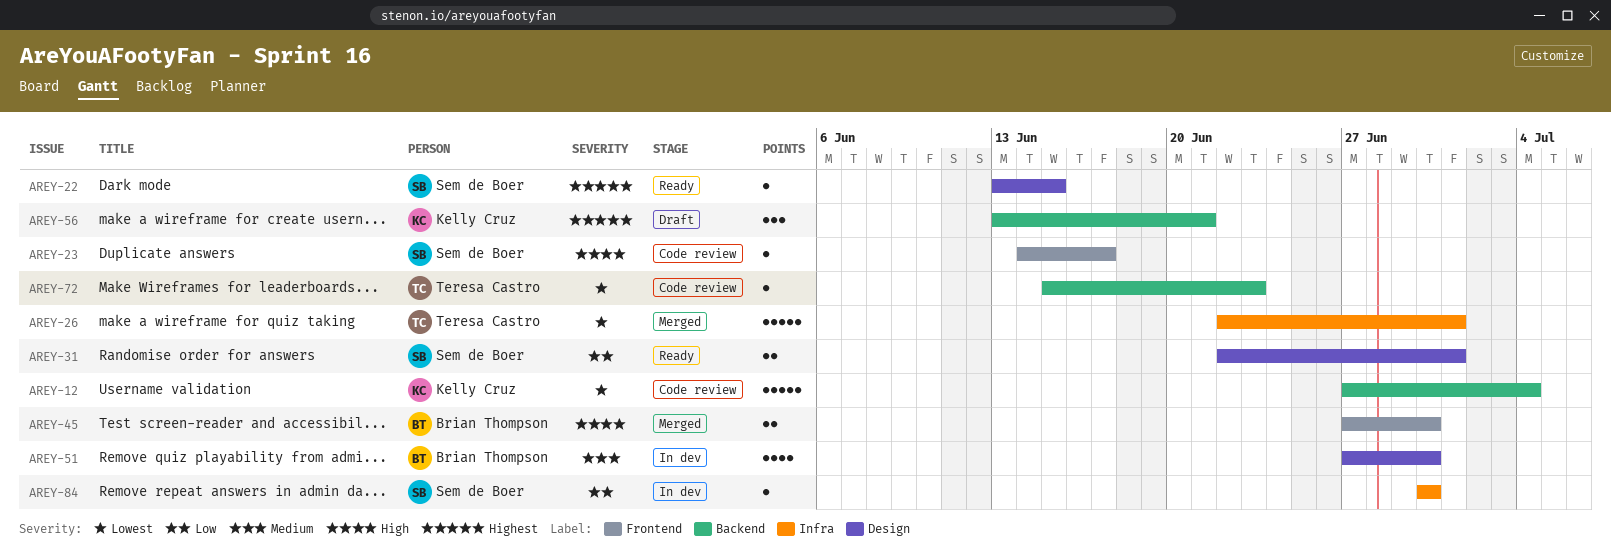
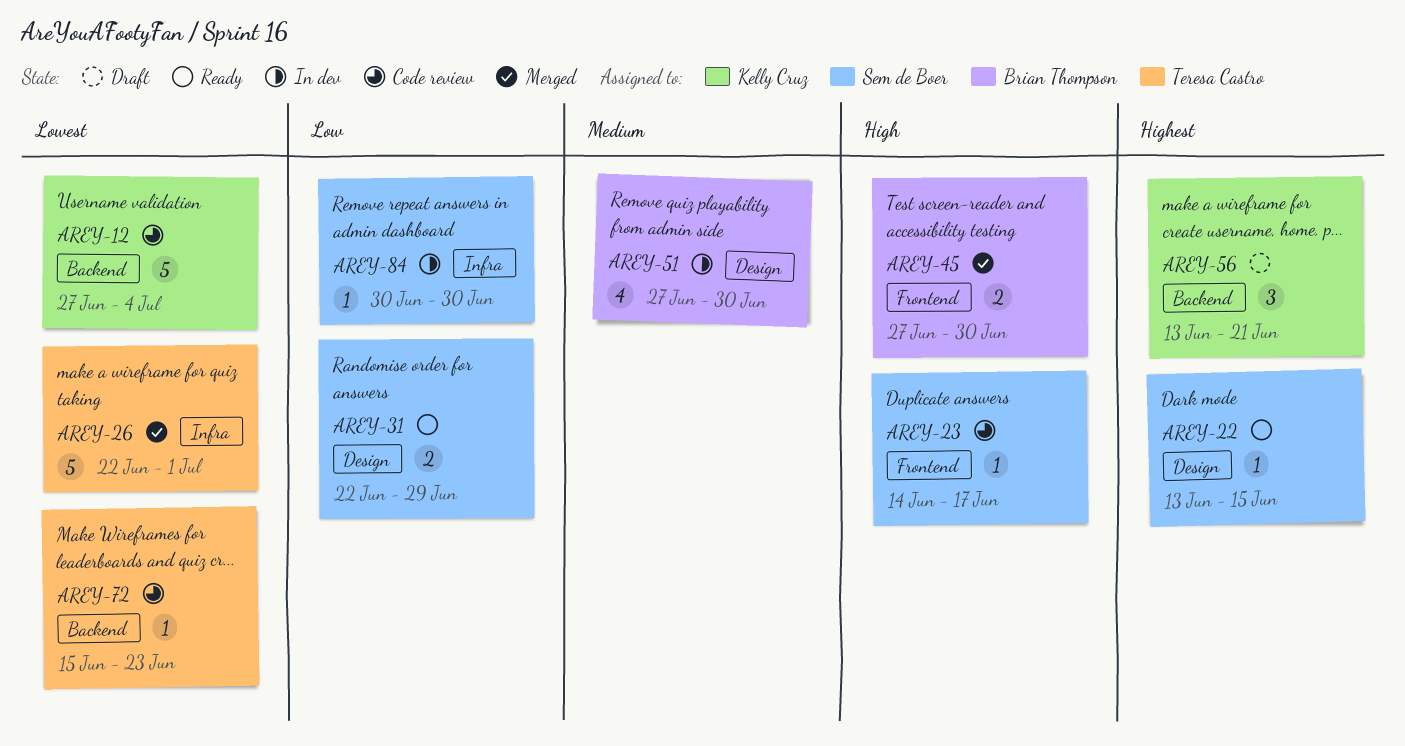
AREY-31, due: Jul 1 -> Jun 29

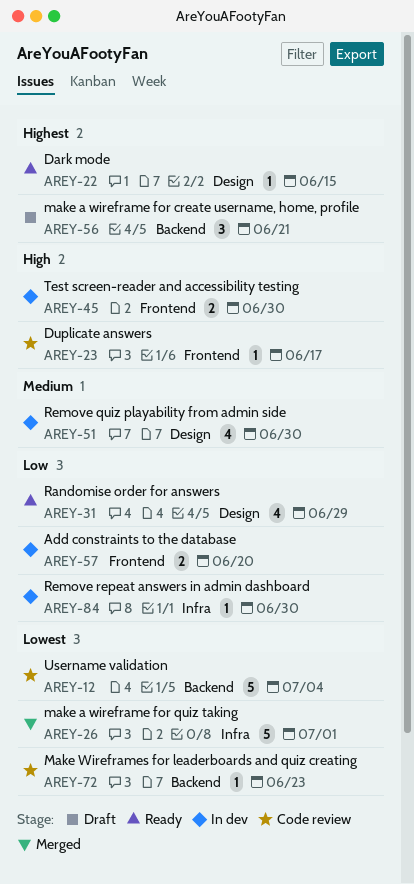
AREY-31, estimate: 2 -> 4
AREY-45, status: Merged -> In dev
AREY-57: none -> present

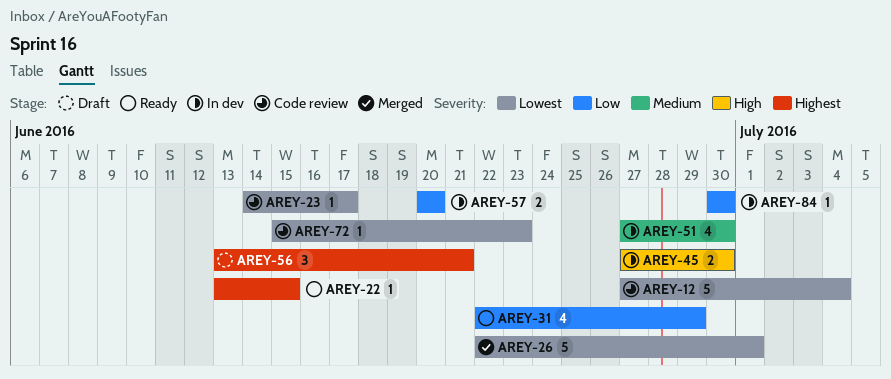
AREY-23, priority: High -> Lowest

